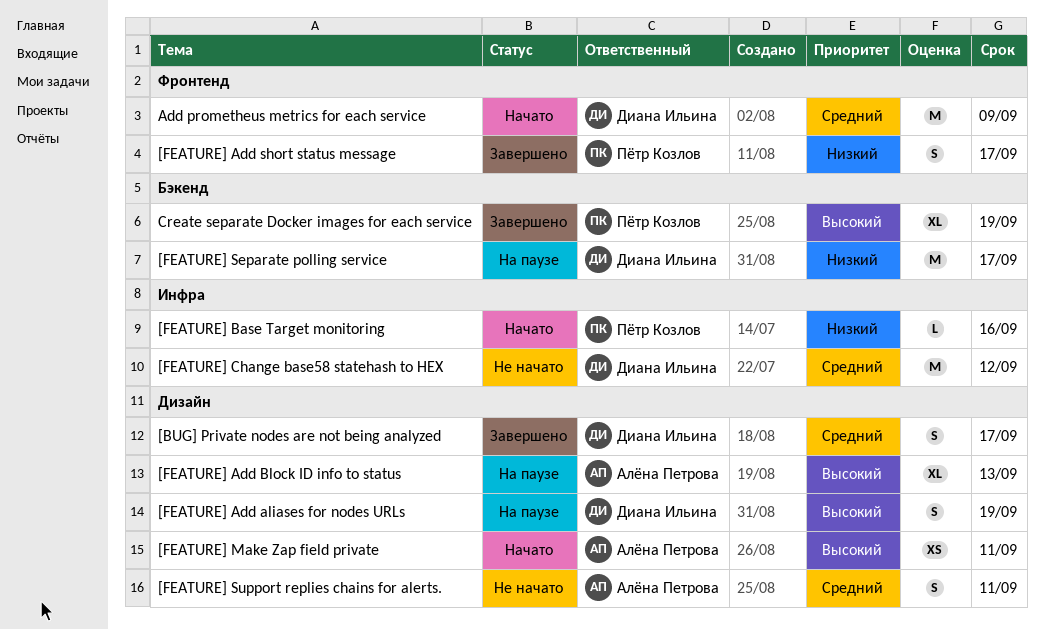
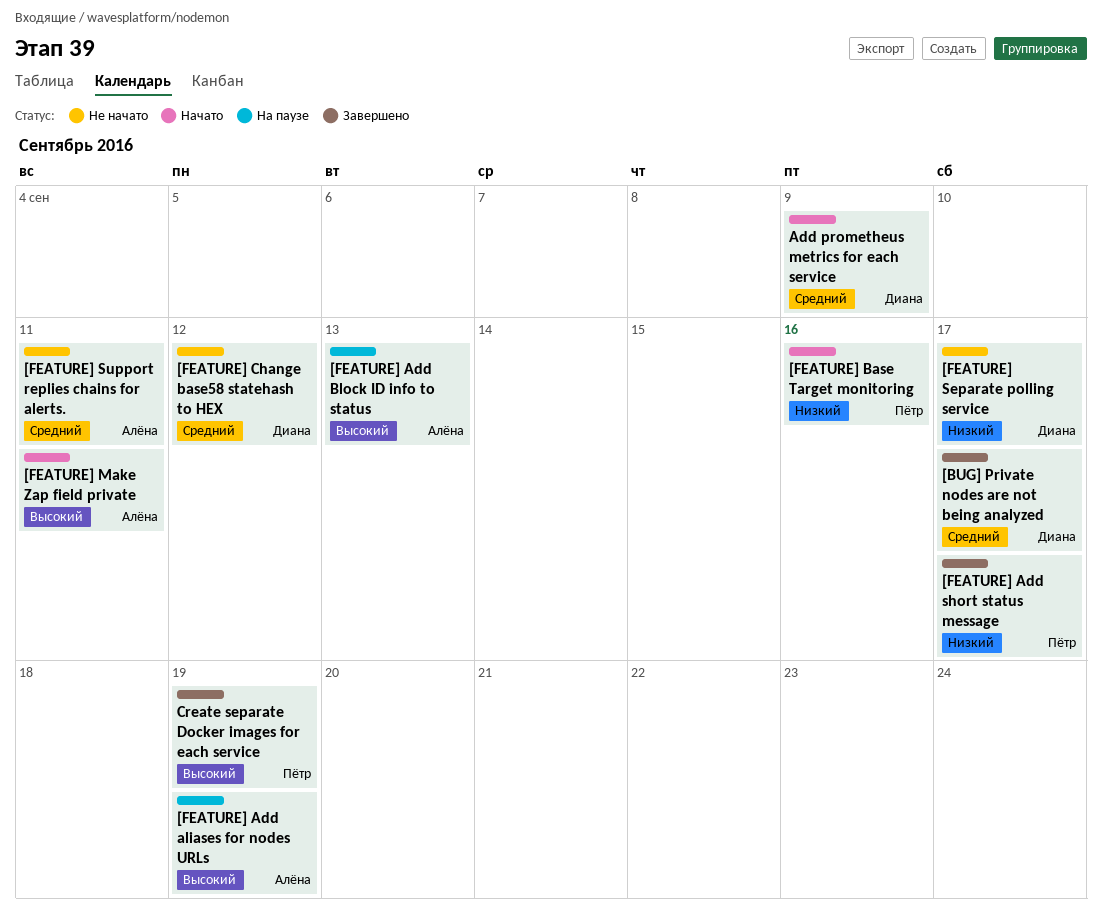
[FEATURE] Add aliases for nodes URLs, owner: Диана Ильина -> Алёна Петрова
[FEATURE] Separate polling service, status: На паузе -> Не начато

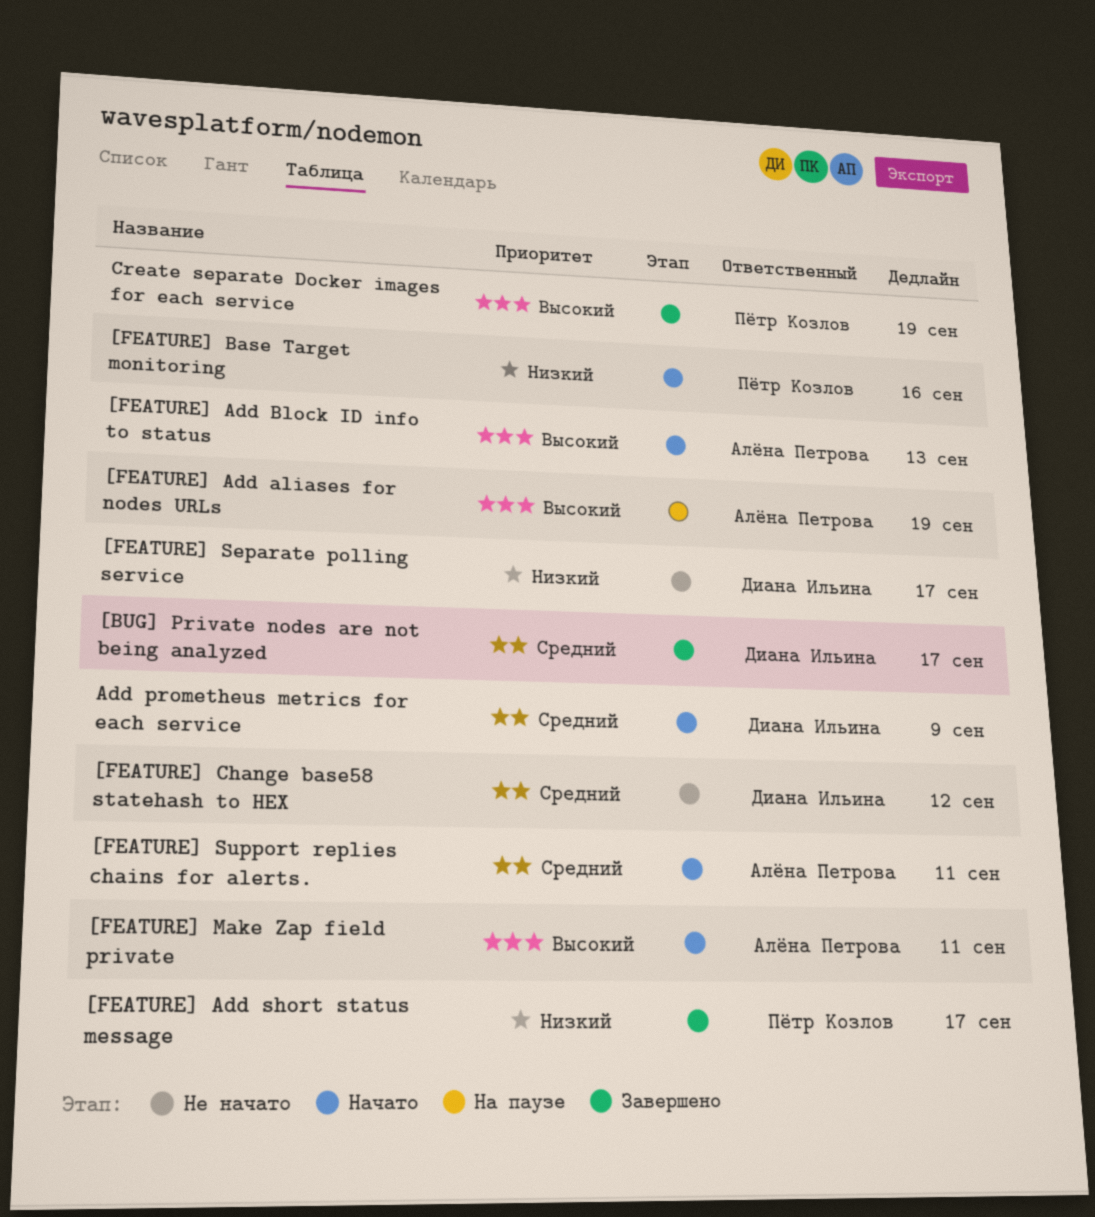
[FEATURE] Add Block ID info to status, status: На паузе -> Начато
[FEATURE] Support replies chains for alerts., status: Не начато -> Начато

